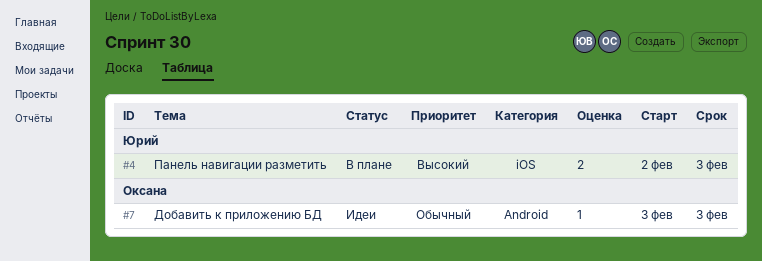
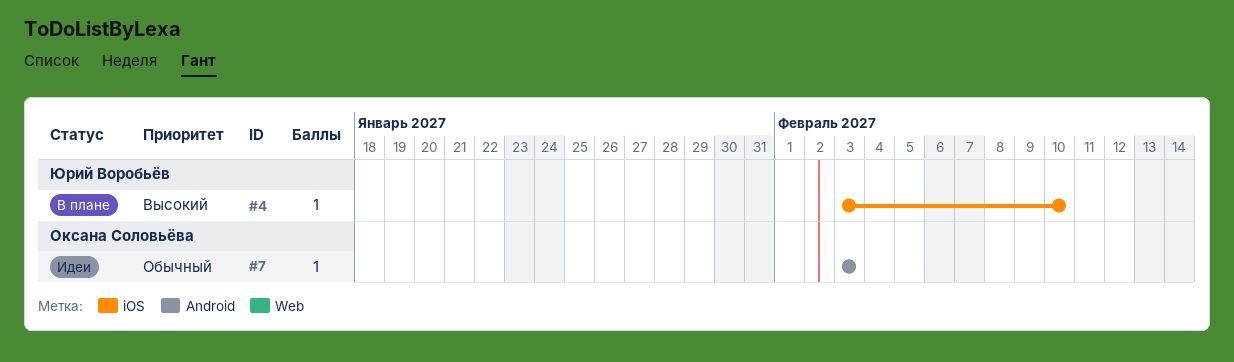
#4, estimate: 2 -> 1
#4, start: Feb 2 -> Feb 3
#4, due: Feb 3 -> Feb 10

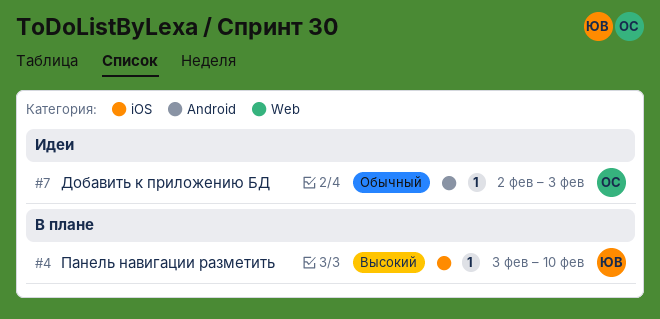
#7, start: Feb 3 -> Feb 2

